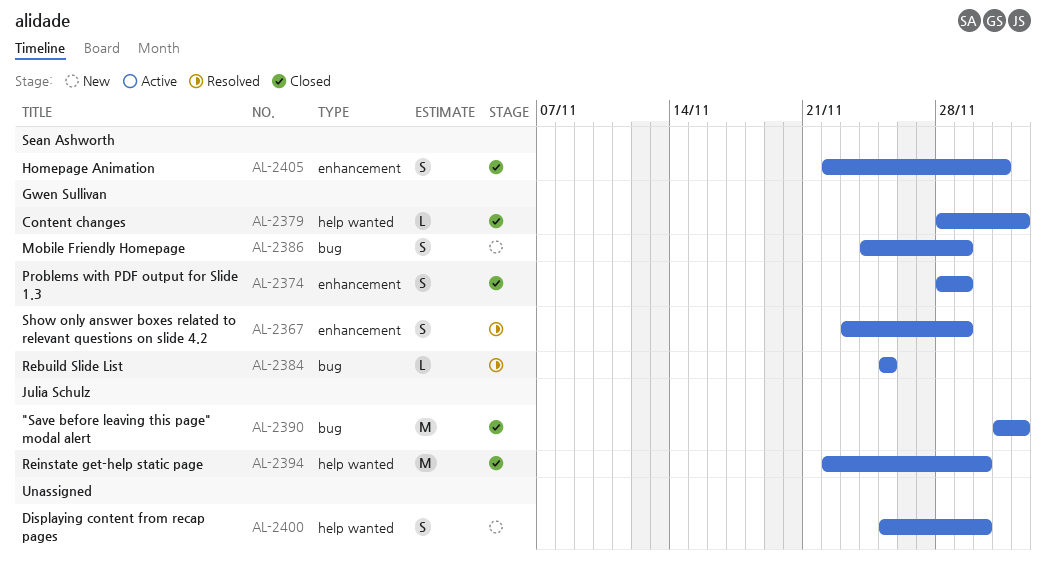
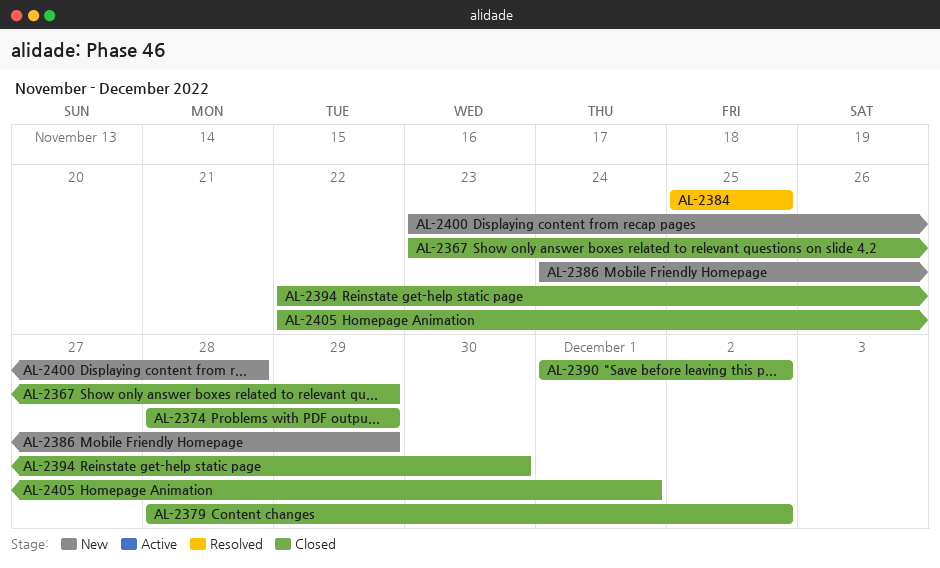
AL-2367, status: Resolved -> Closed
AL-2400, start: Nov 25 -> Nov 23
AL-2400, due: Nov 30 -> Nov 28

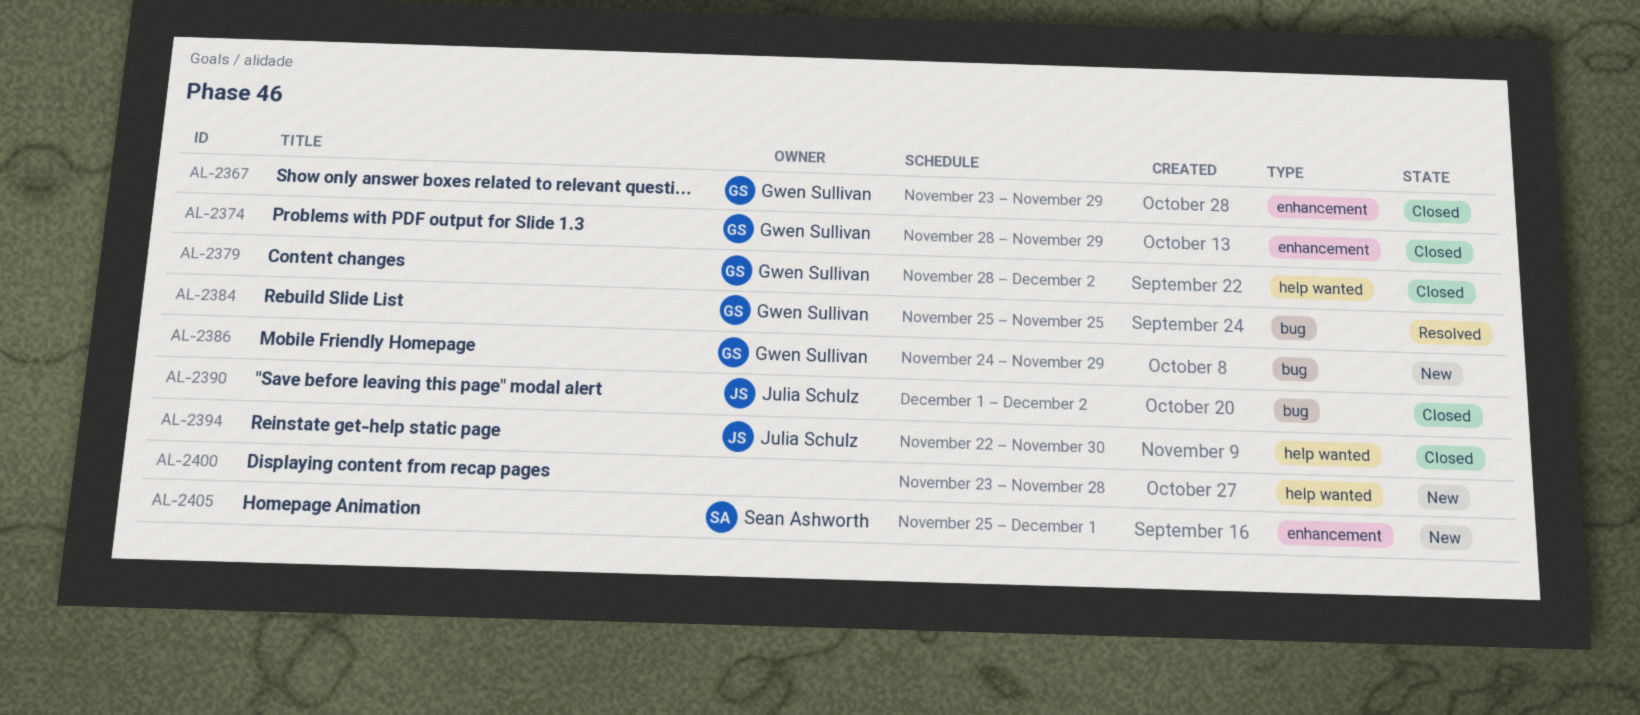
AL-2405, status: Closed -> New
AL-2405, start: Nov 22 -> Nov 25

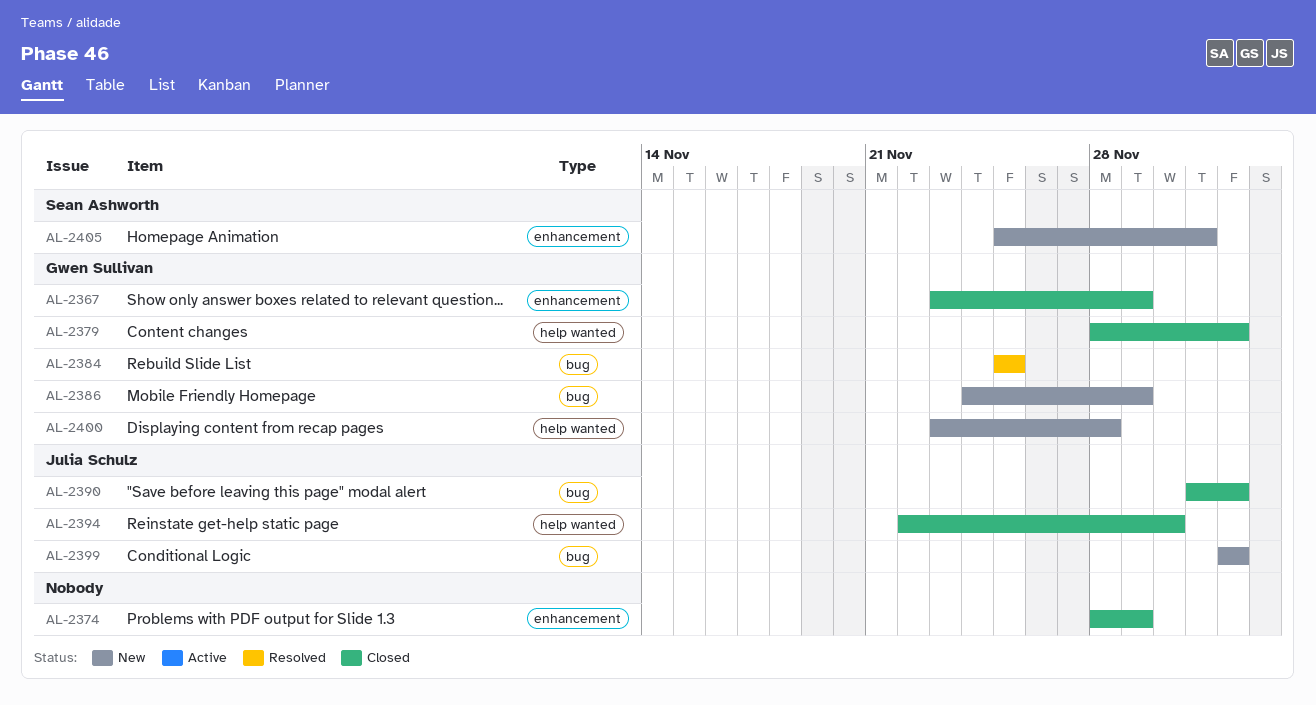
AL-2374, owner: Gwen Sullivan -> none
AL-2399: none -> present
AL-2400, owner: none -> Gwen Sullivan

